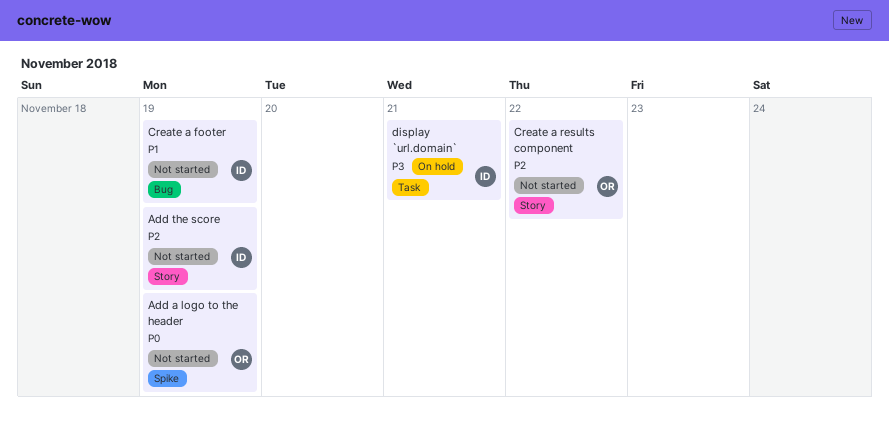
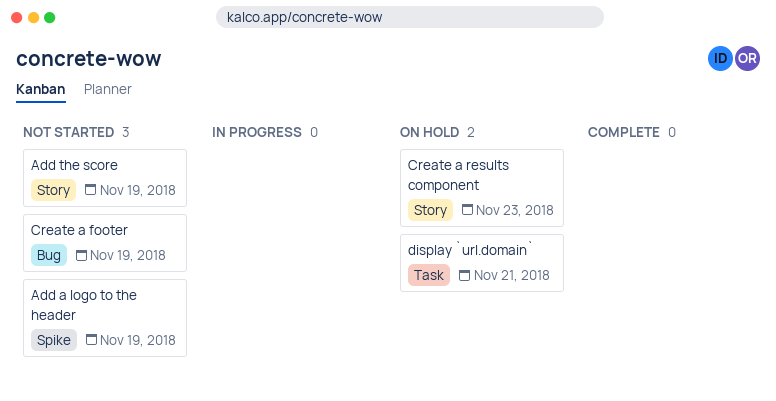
Create a results component, status: Not started -> On hold
Create a results component, due: Nov 22 -> Nov 23

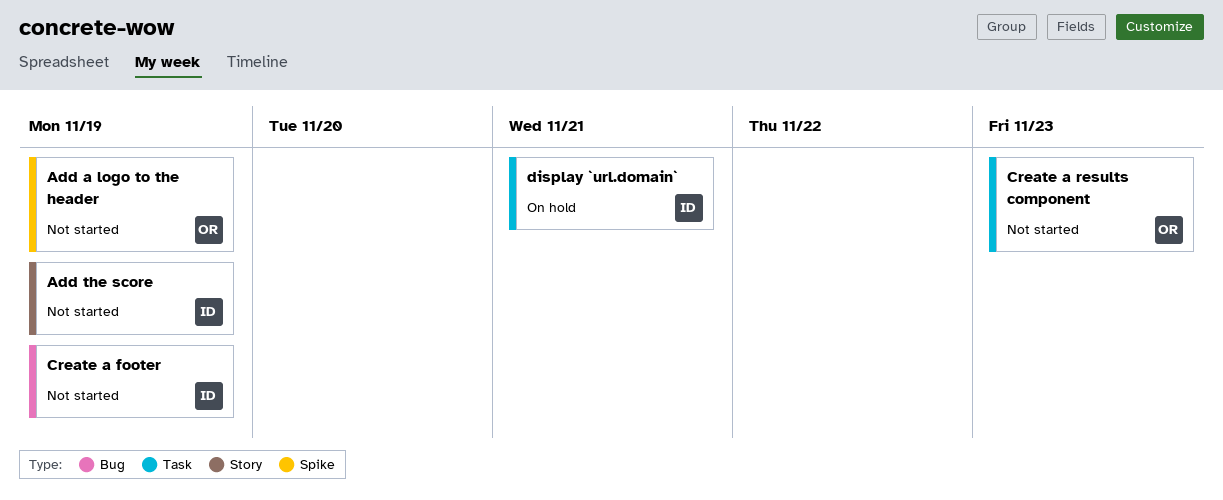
Create a results component, status: On hold -> Not started
Create a results component, label: Story -> Task

